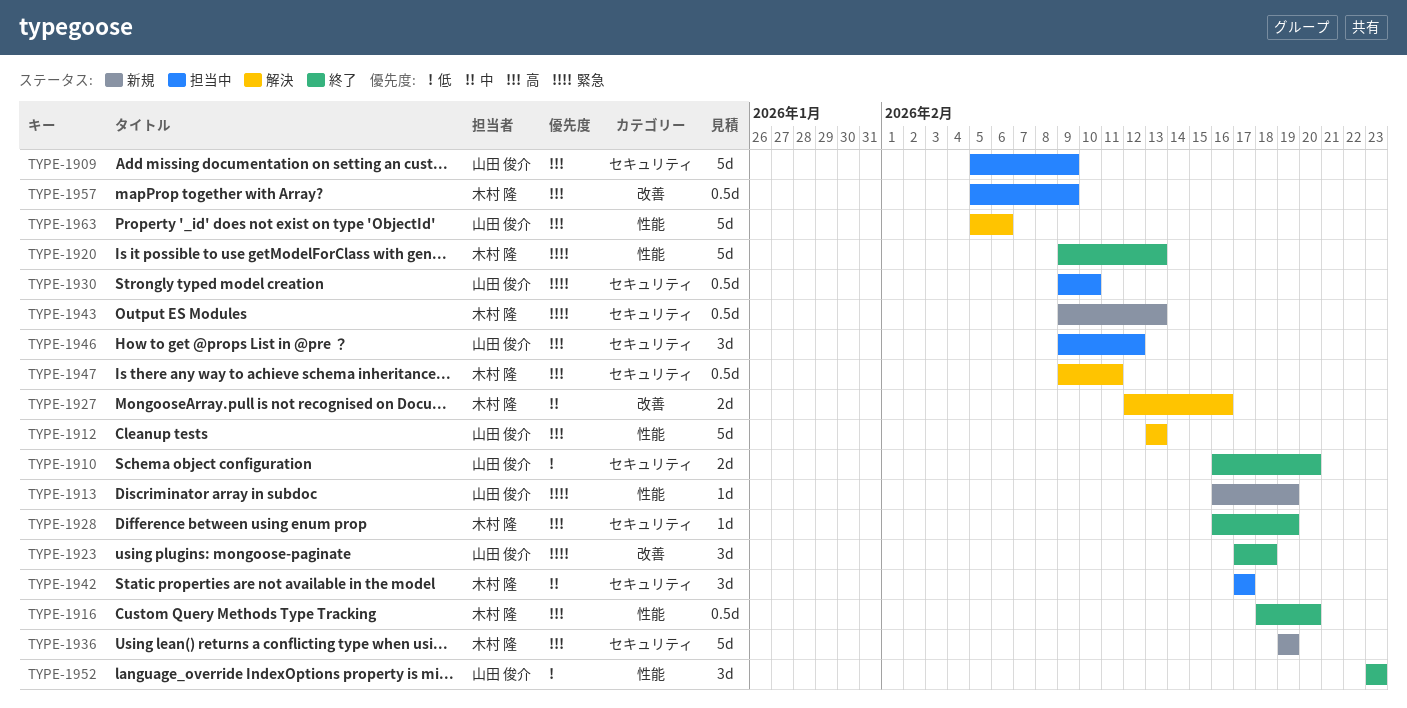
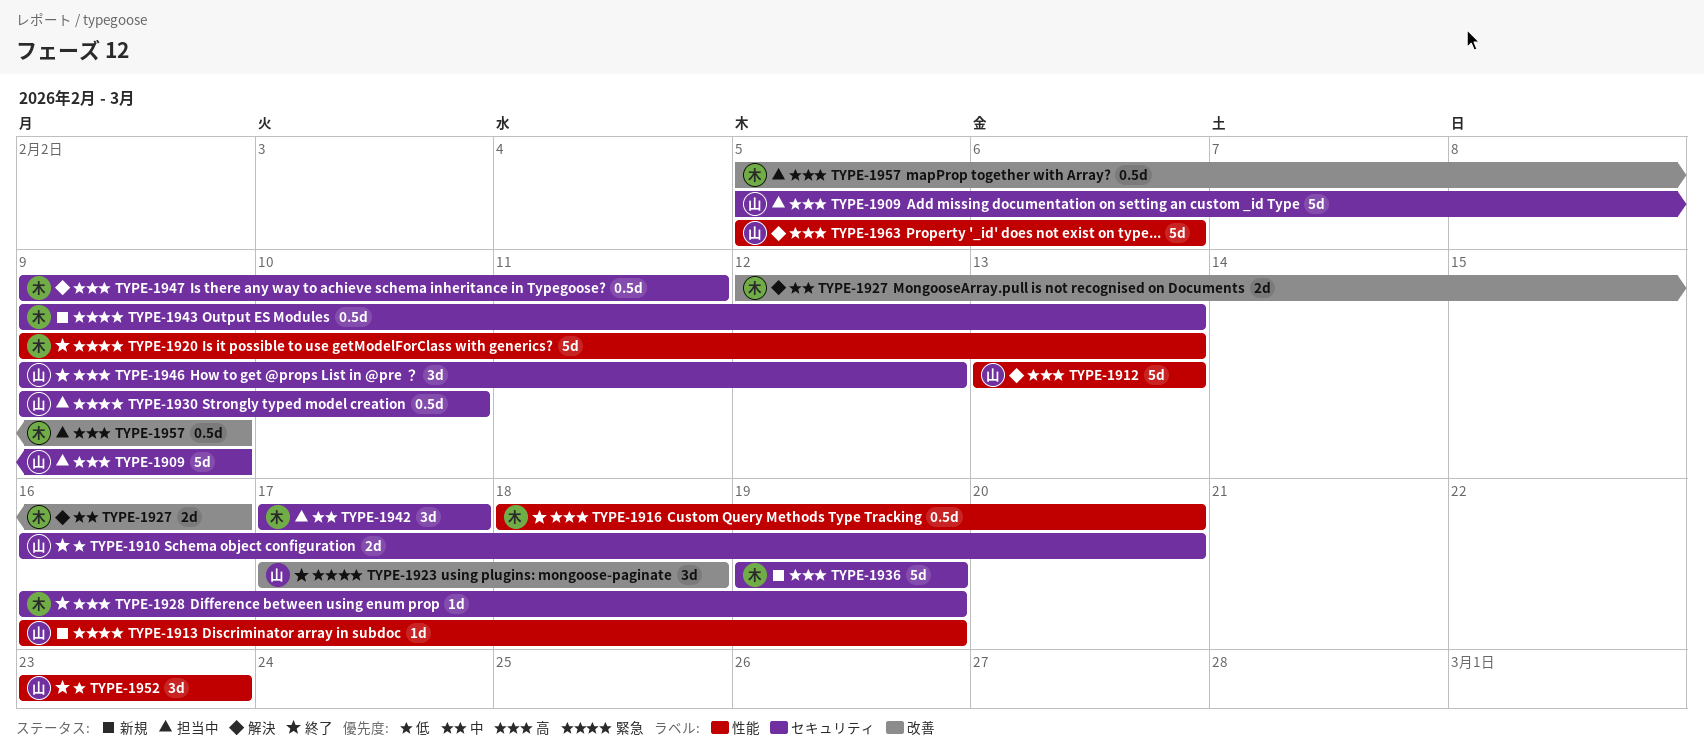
TYPE-1946, status: 担当中 -> 終了

